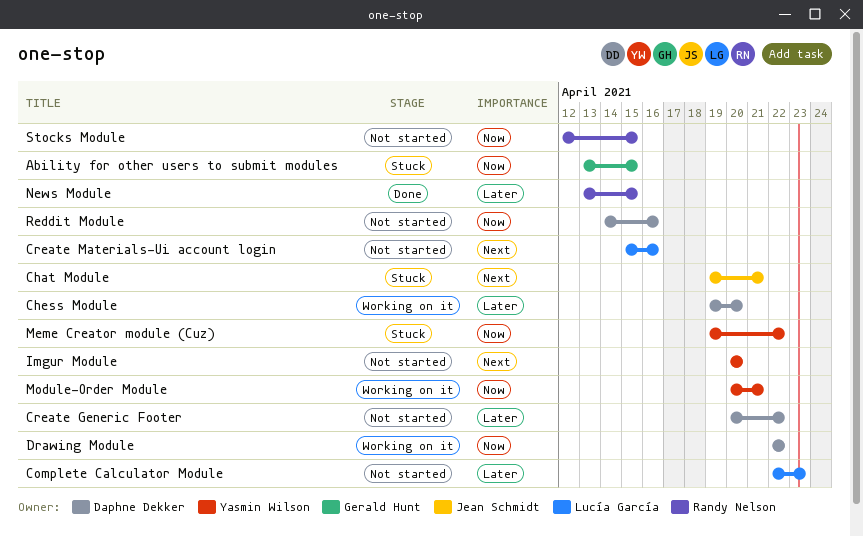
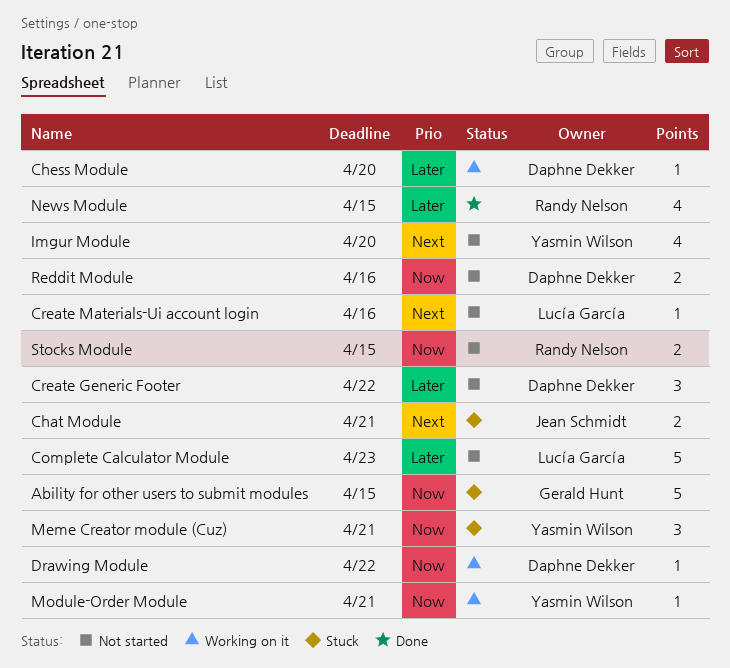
Meme Creator module (Cuz), due: Apr 22 -> Apr 21

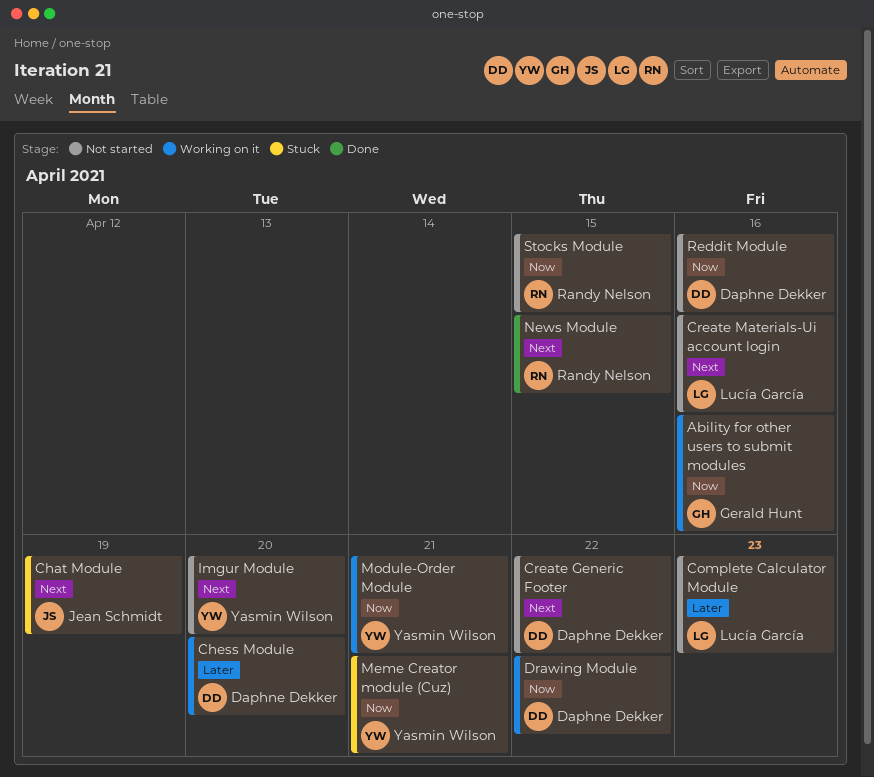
Ability for other users to submit modules, status: Stuck -> Working on it
Ability for other users to submit modules, due: Apr 15 -> Apr 16
Chat Module, due: Apr 21 -> Apr 19
Create Generic Footer, priority: Later -> Next
News Module, priority: Later -> Next

